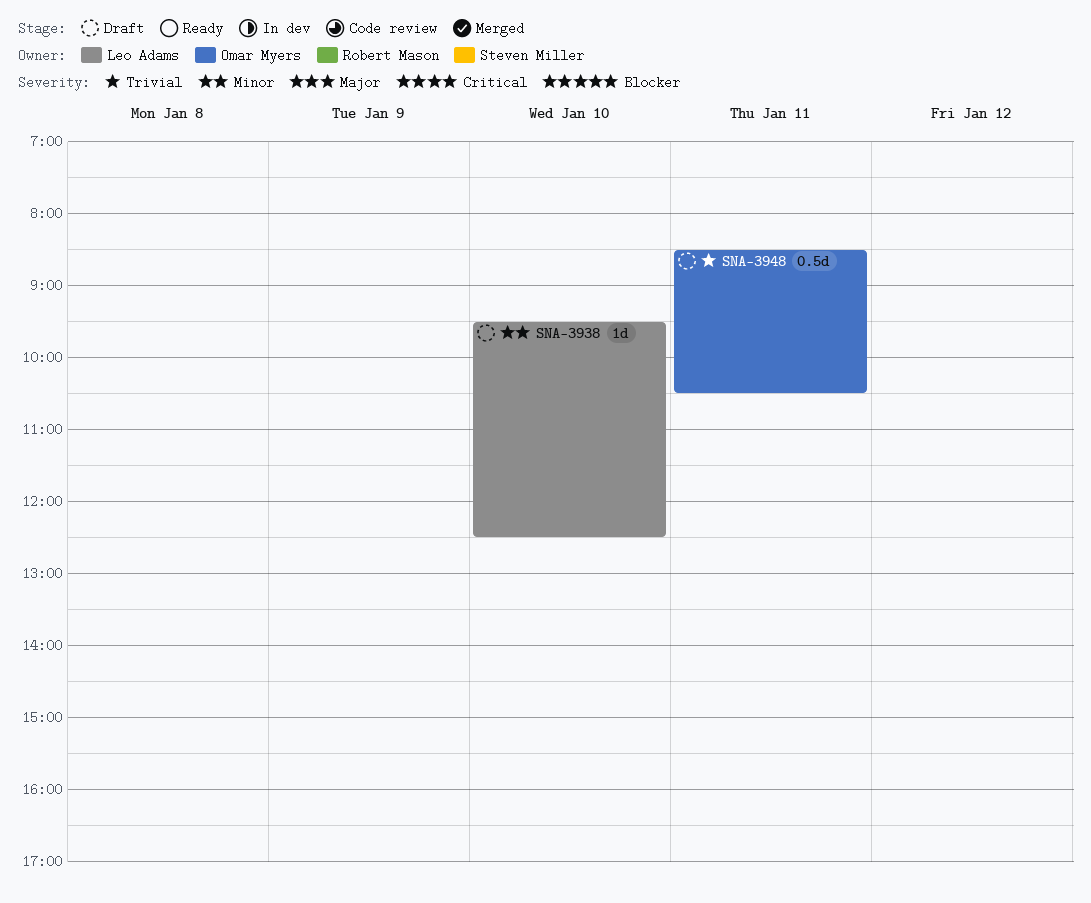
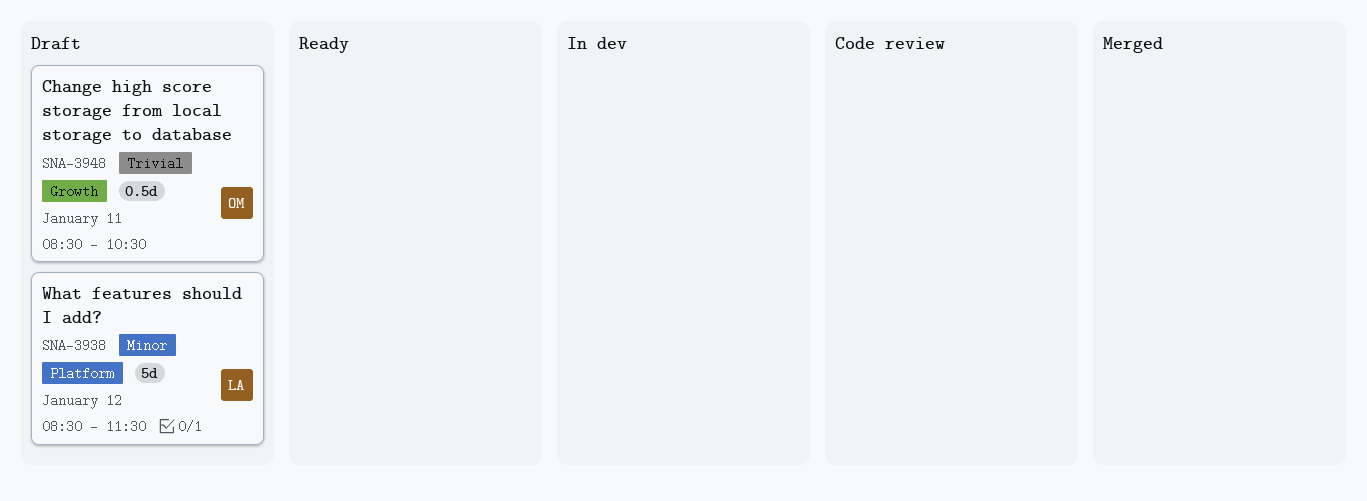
SNA-3938, estimate: 1d -> 5d
SNA-3938, day: Jan 10 -> Jan 12
SNA-3938, begins: 09:30 -> 08:30
SNA-3938, ends: 12:30 -> 11:30

